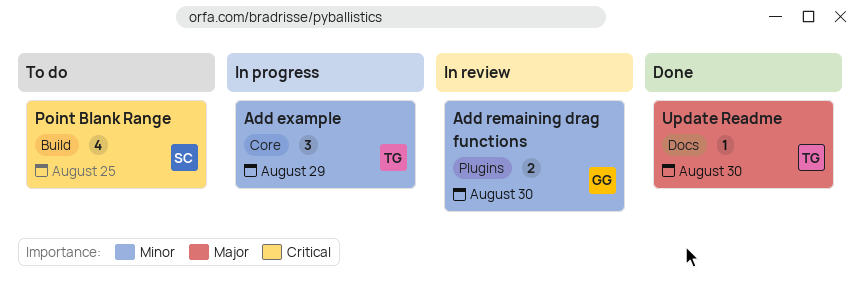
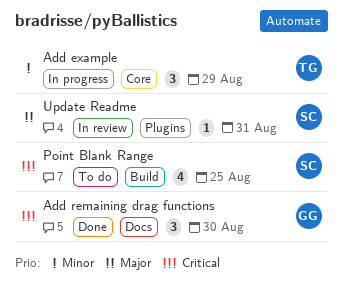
Add remaining drag functions, status: In review -> Done
Add remaining drag functions, priority: Minor -> Critical
Add remaining drag functions, label: Plugins -> Docs
Add remaining drag functions, estimate: 2 -> 3
Update Readme, status: Done -> In review
Update Readme, owner: TG -> SC
Update Readme, label: Docs -> Plugins
Update Readme, due: Aug 30 -> Aug 31

